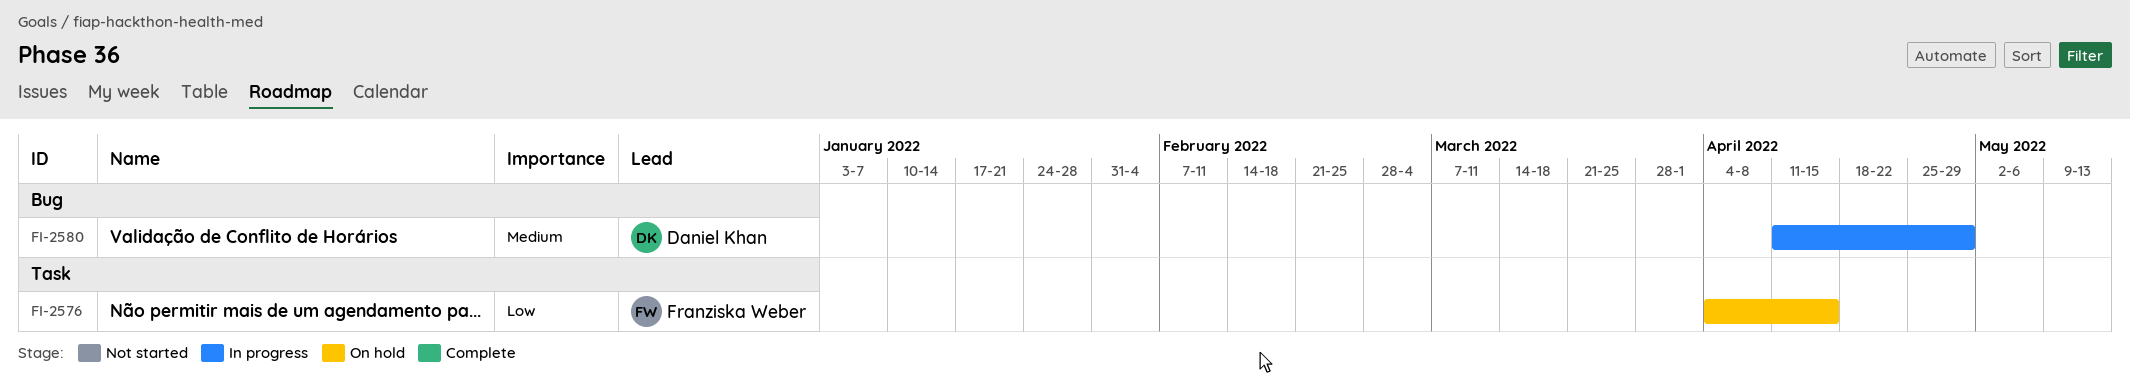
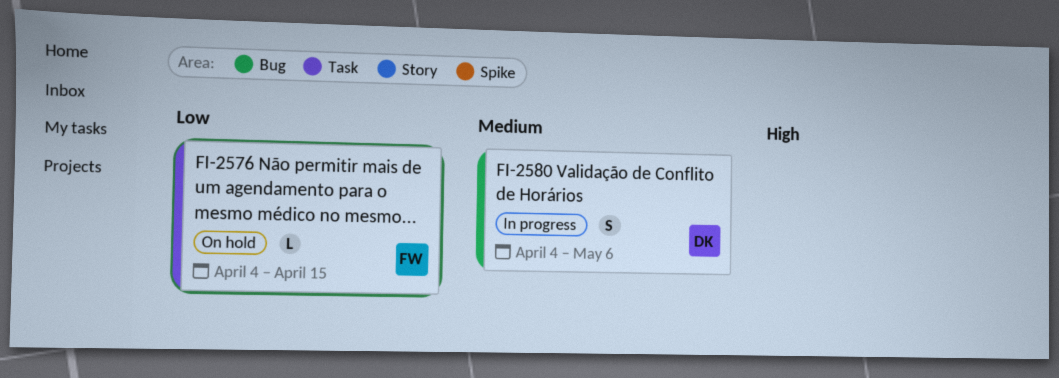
FI-2580, start: Apr 11 -> Apr 4
FI-2580, due: Apr 29 -> May 6

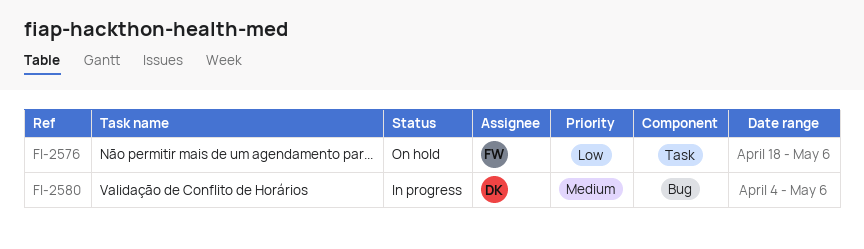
FI-2576, start: Apr 4 -> Apr 18
FI-2576, due: Apr 15 -> May 6

